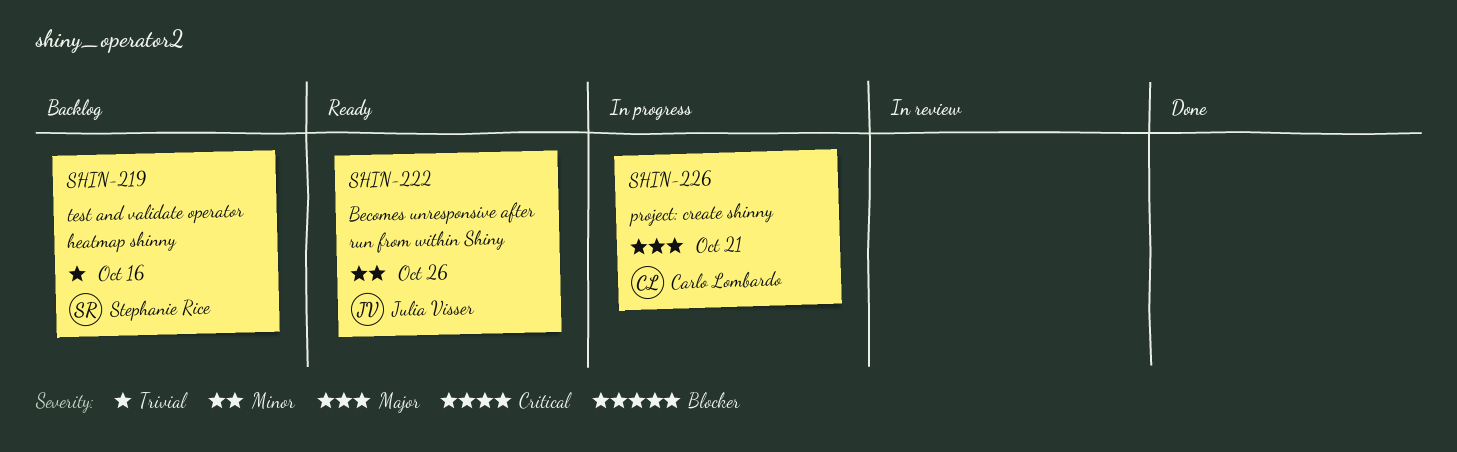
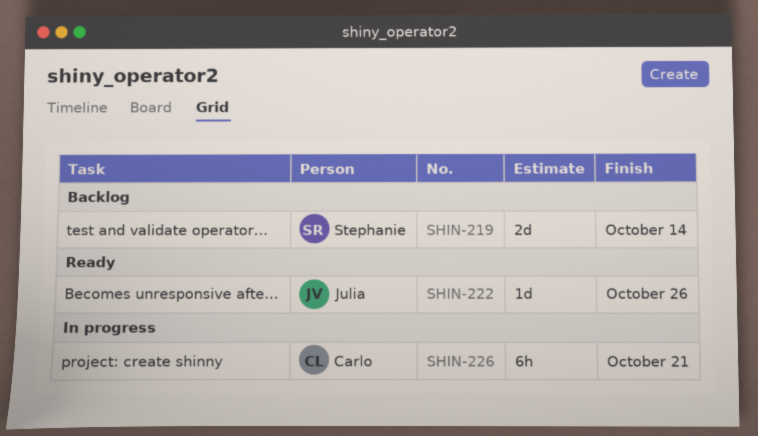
SHIN-219, due: Oct 16 -> Oct 14

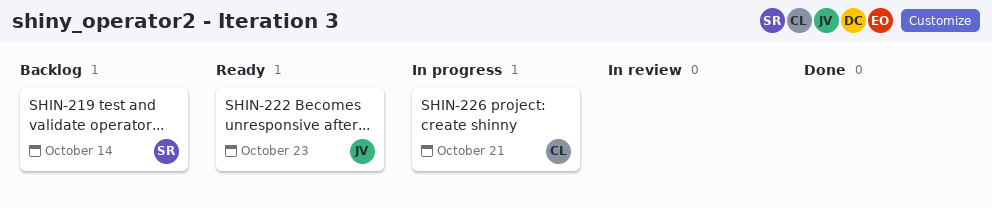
SHIN-222, due: Oct 26 -> Oct 23

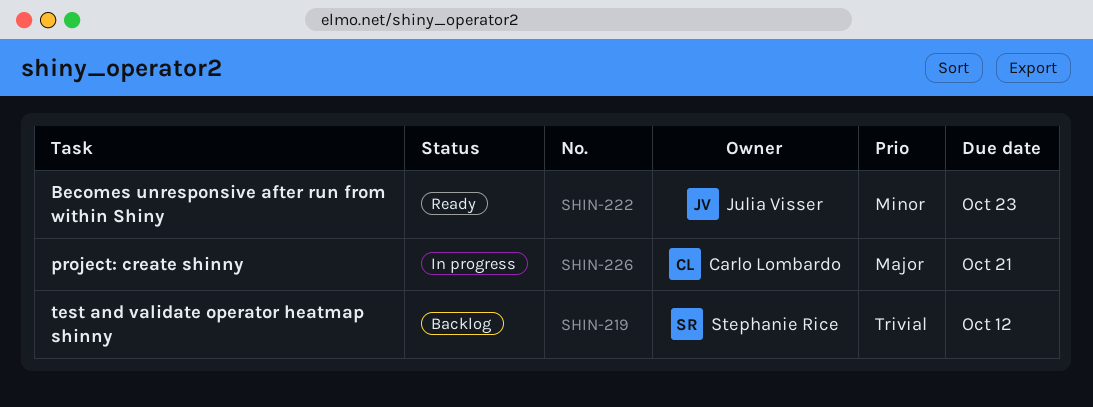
SHIN-219, due: Oct 14 -> Oct 12

